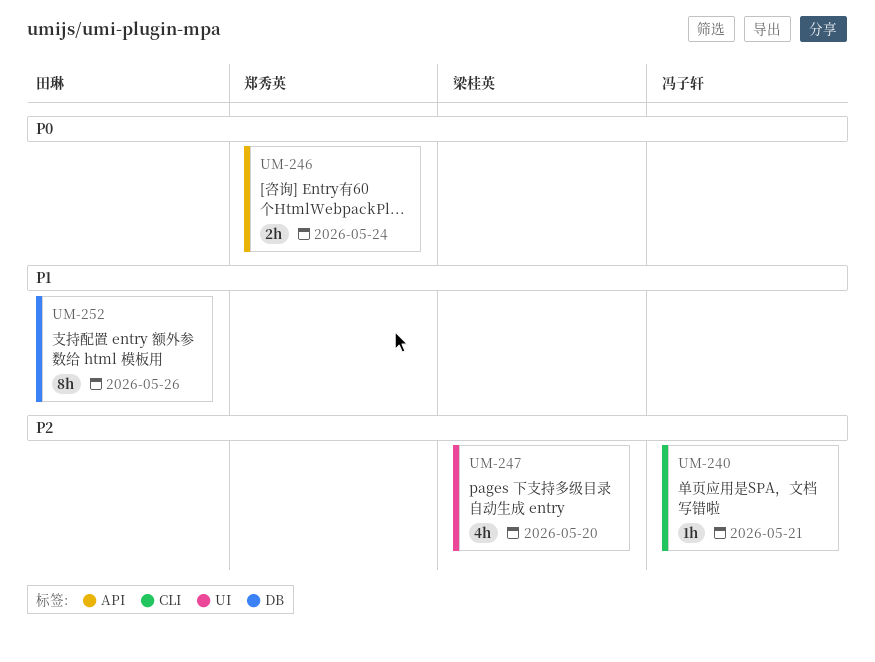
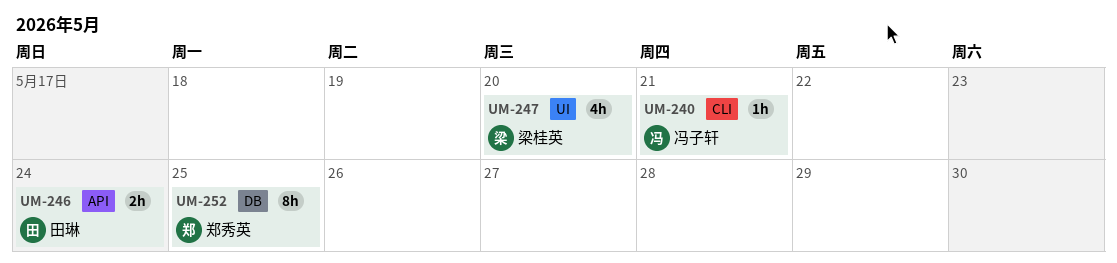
UM-246, owner: 郑秀英 -> 田琳
UM-252, owner: 田琳 -> 郑秀英
UM-252, due: May 26 -> May 25

